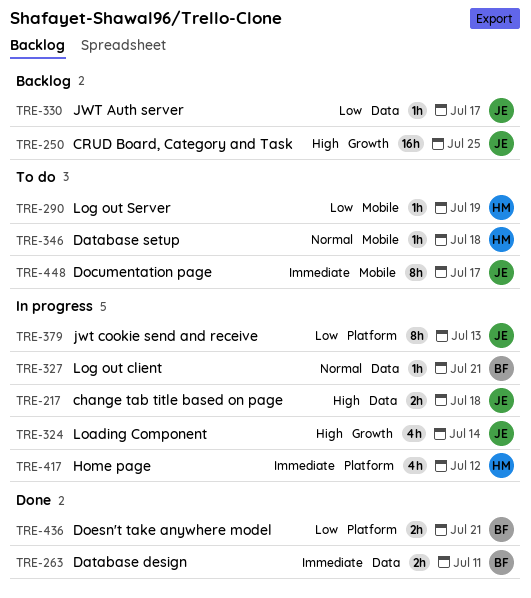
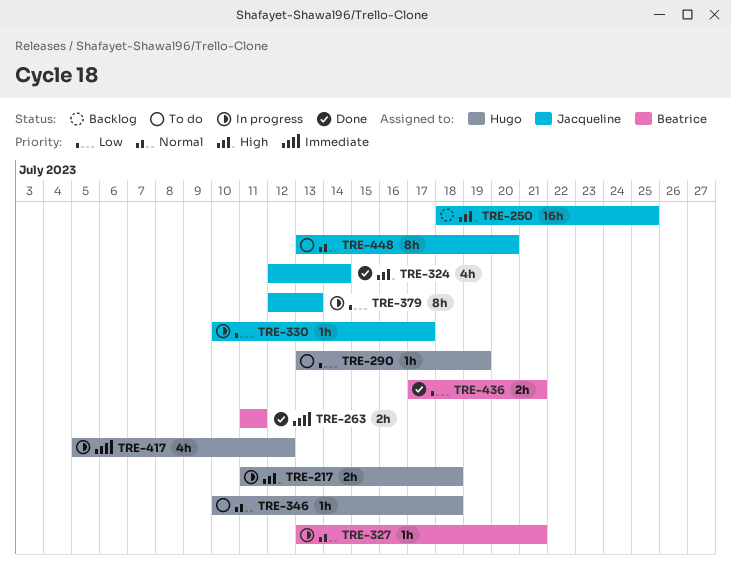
TRE-217, owner: Jacqueline -> Hugo
TRE-324, status: In progress -> Done
TRE-330, status: Backlog -> In progress
TRE-448, priority: Immediate -> Normal
TRE-448, due: Jul 17 -> Jul 20

